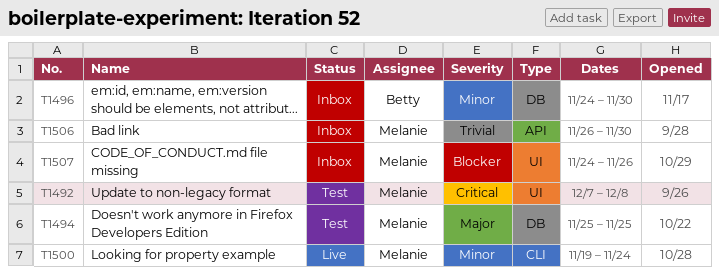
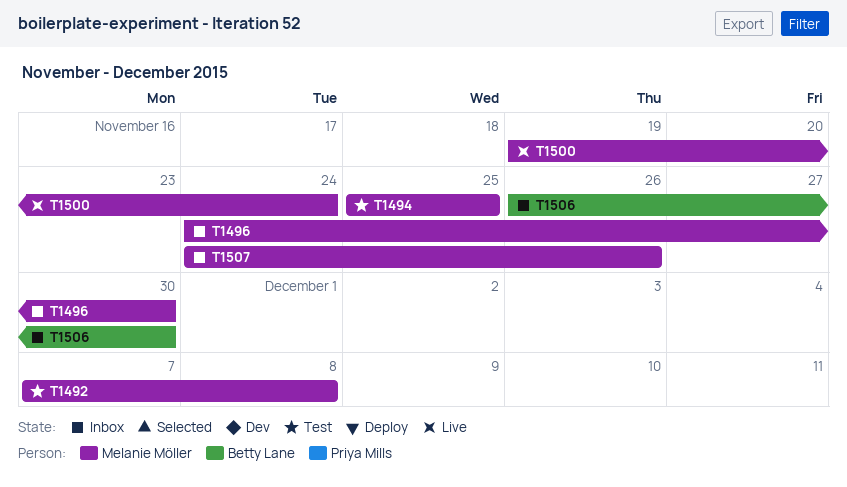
T1496, owner: Betty Lane -> Melanie Möller
T1506, owner: Melanie Möller -> Betty Lane

